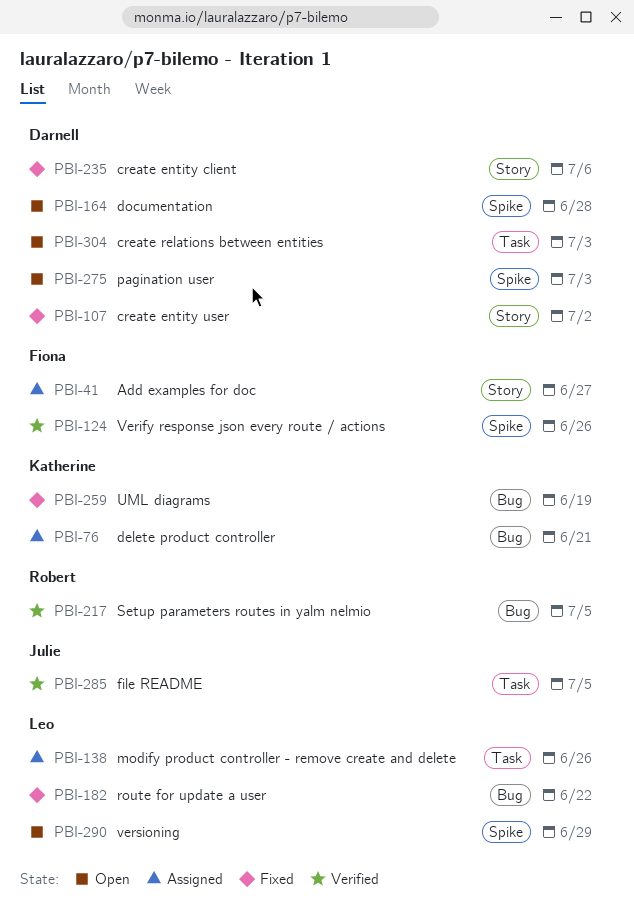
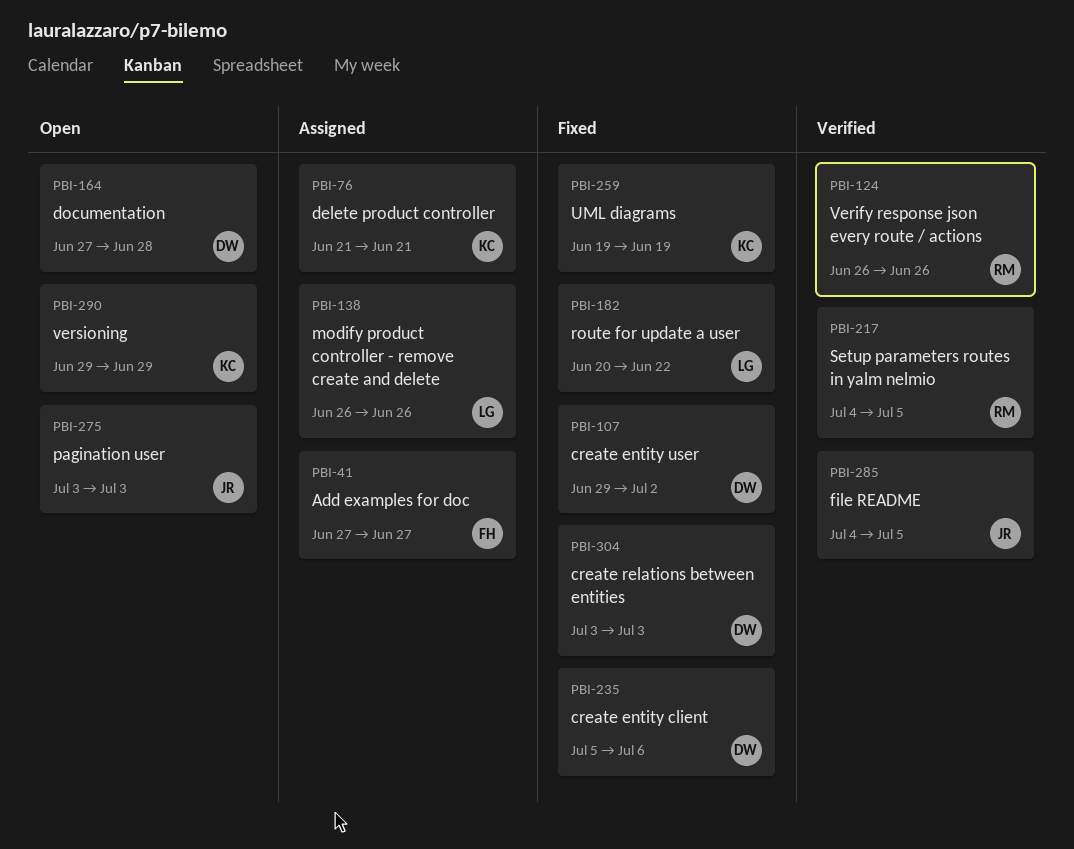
PBI-124, owner: Fiona -> Robert
PBI-275, owner: Darnell -> Julie
PBI-290, owner: Leo -> Katherine
PBI-304, status: Open -> Fixed

